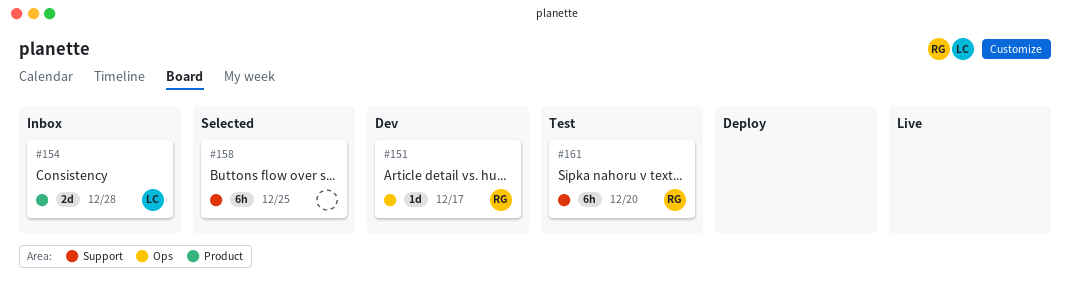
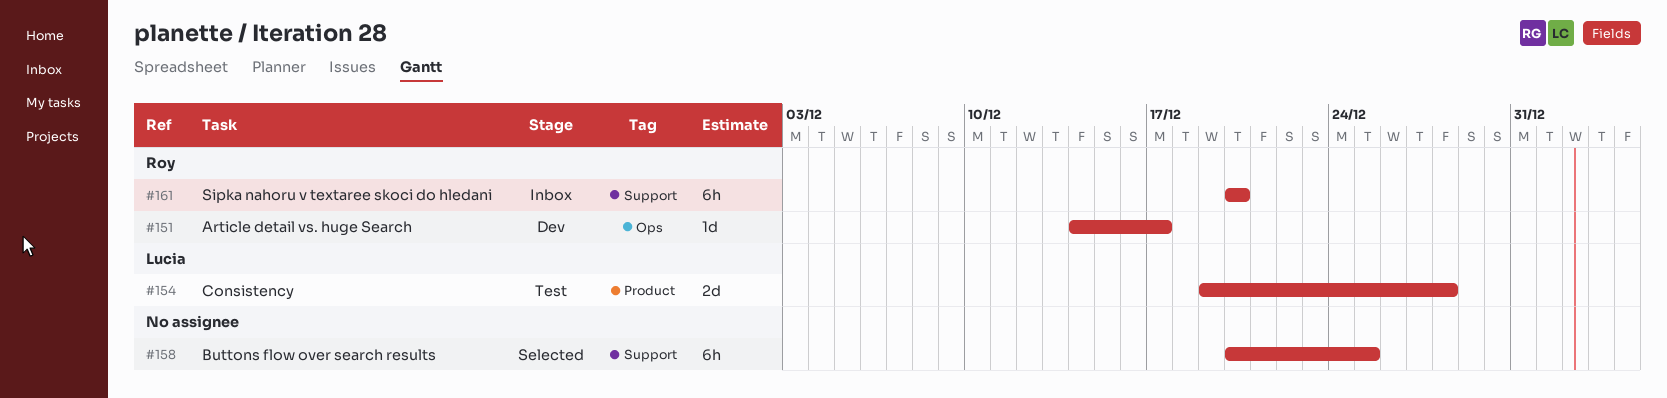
#154, status: Inbox -> Test
#161, status: Test -> Inbox

